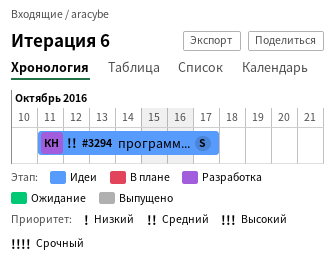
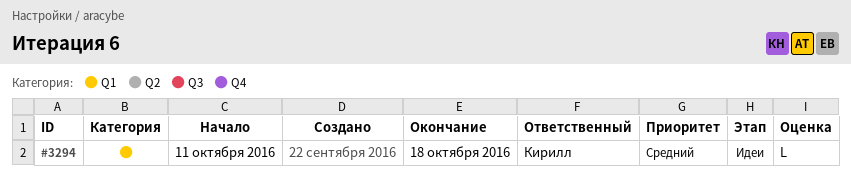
#3294, estimate: S -> L
#3294, due: Oct 17 -> Oct 18

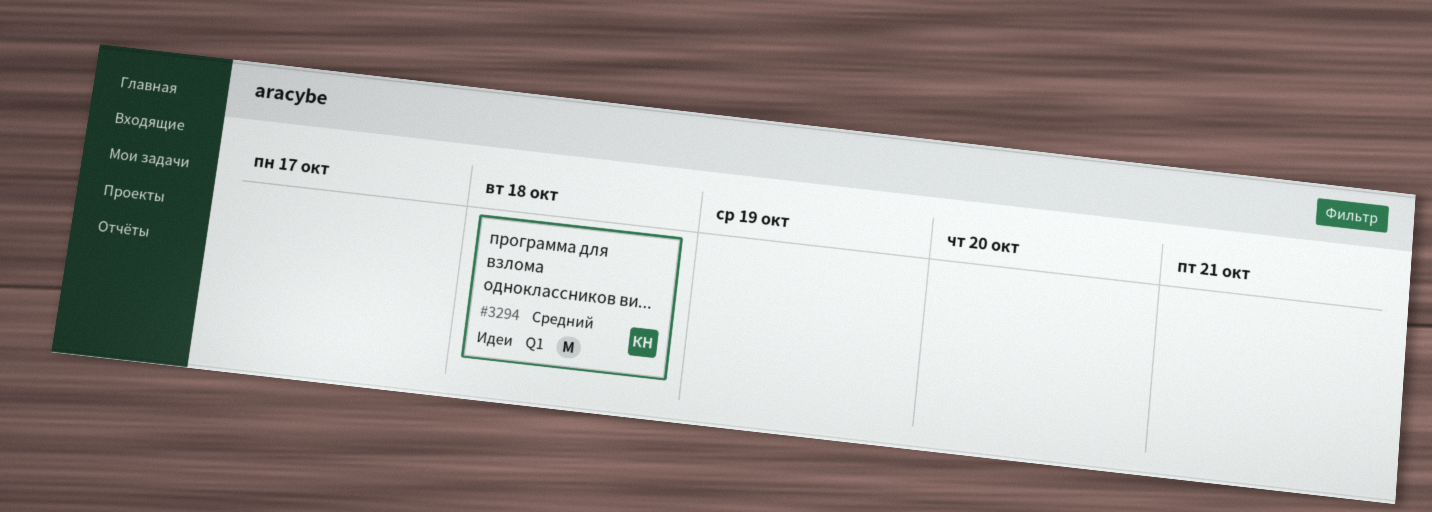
#3294, estimate: L -> M

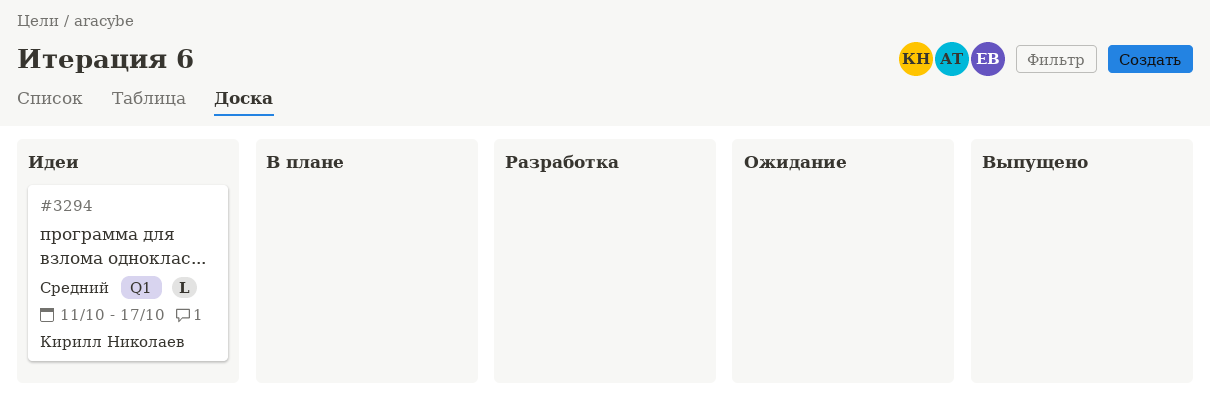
#3294, estimate: M -> L
#3294, due: Oct 18 -> Oct 17

